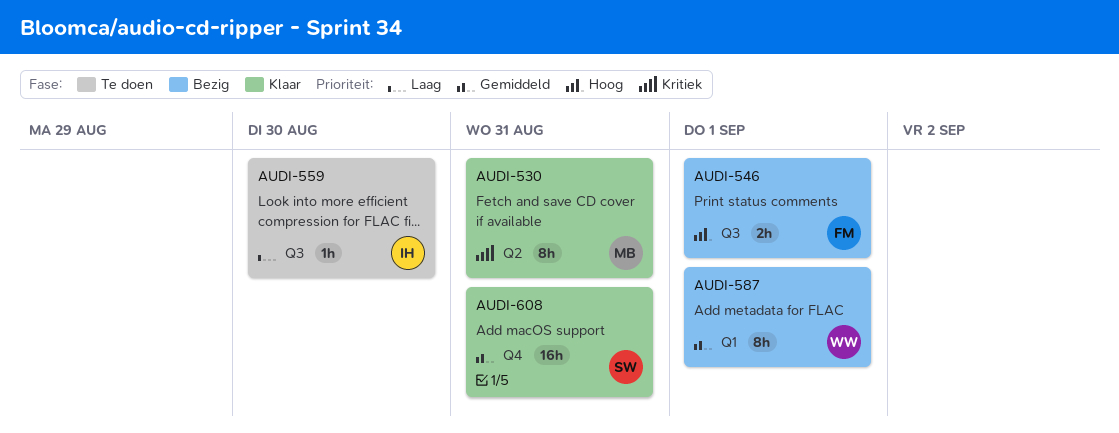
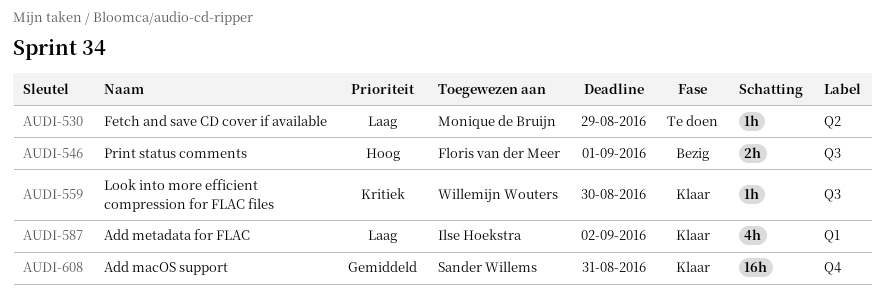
AUDI-530, status: Klaar -> Te doen
AUDI-530, priority: Kritiek -> Laag
AUDI-530, estimate: 8h -> 1h
AUDI-530, due: Aug 31 -> Aug 29
AUDI-559, status: Te doen -> Klaar
AUDI-559, owner: Ilse Hoekstra -> Willemijn Wouters
AUDI-559, priority: Laag -> Kritiek
AUDI-587, status: Bezig -> Klaar
AUDI-587, owner: Willemijn Wouters -> Ilse Hoekstra
AUDI-587, priority: Gemiddeld -> Laag
AUDI-587, estimate: 8h -> 4h
AUDI-587, due: Sep 1 -> Sep 2

